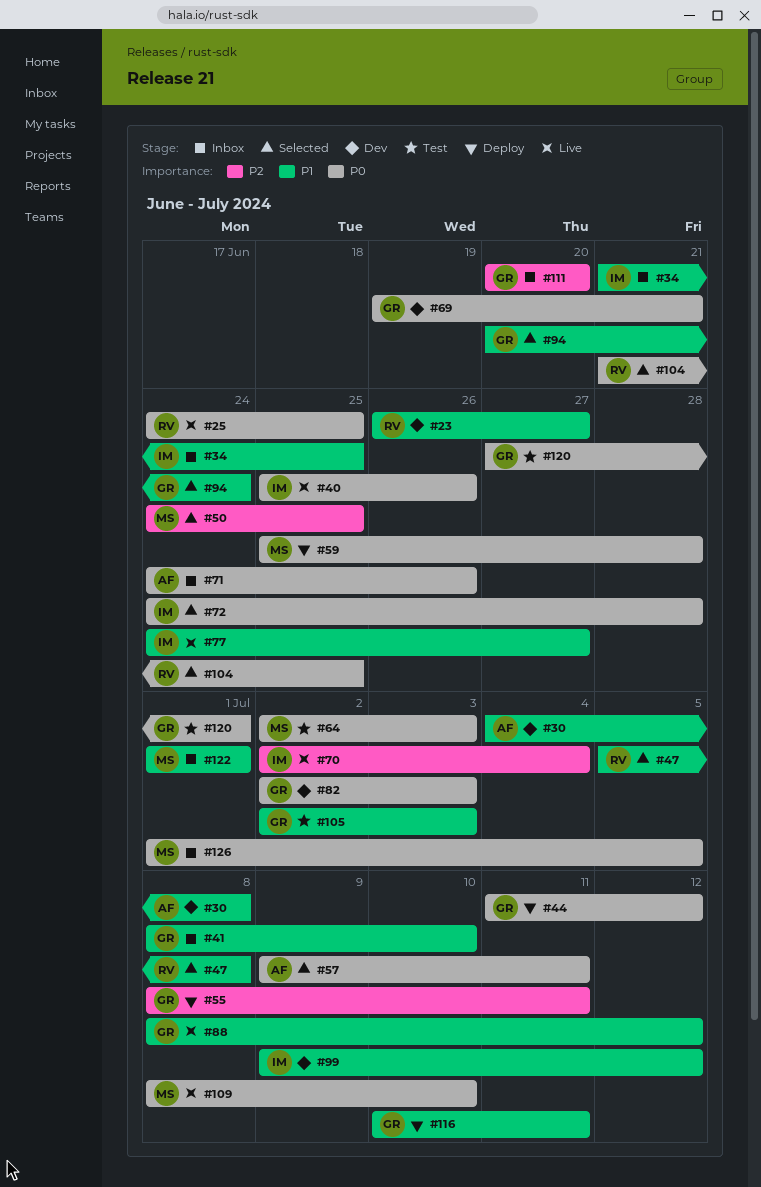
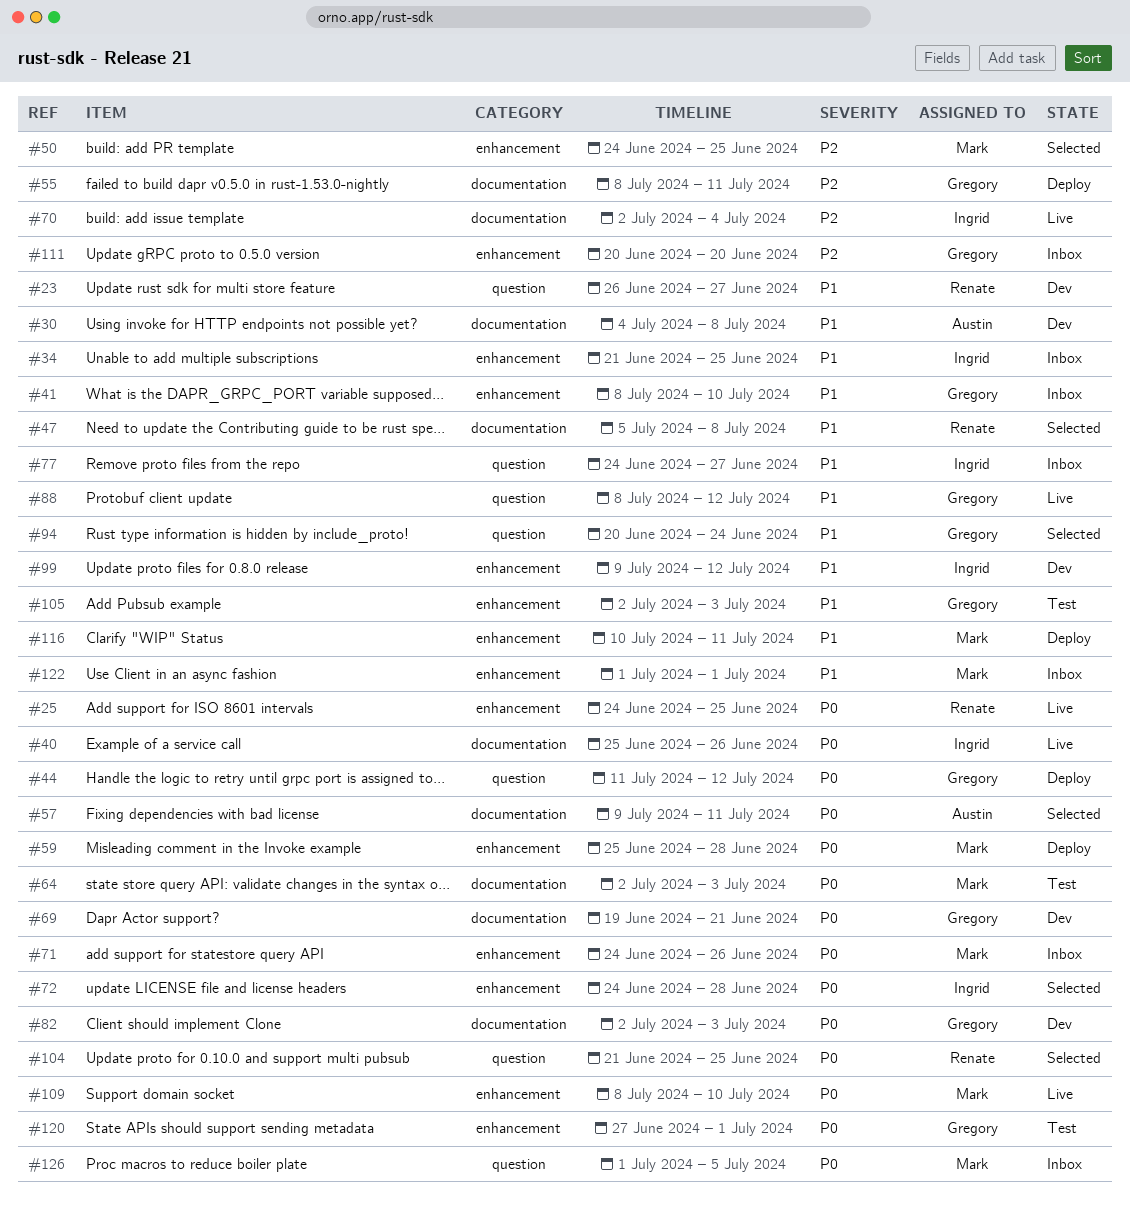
#71, owner: Austin -> Mark
#77, status: Live -> Inbox
#116, owner: Gregory -> Mark

